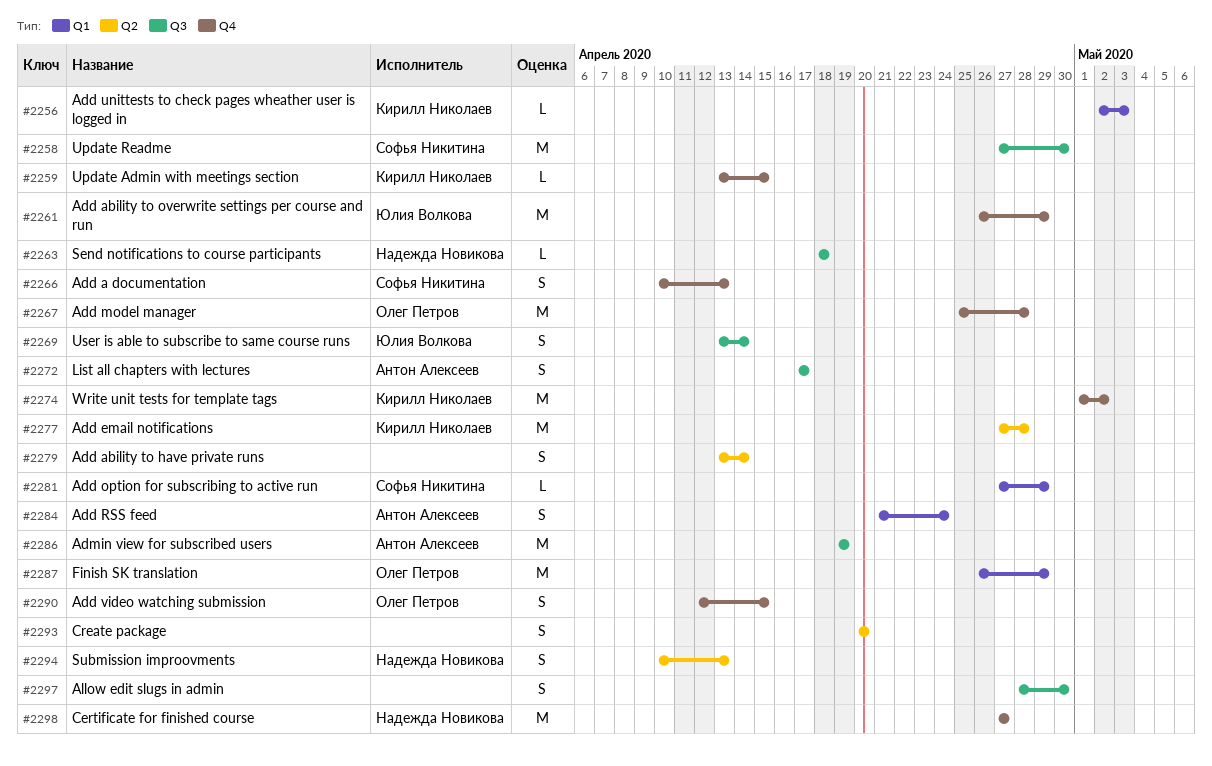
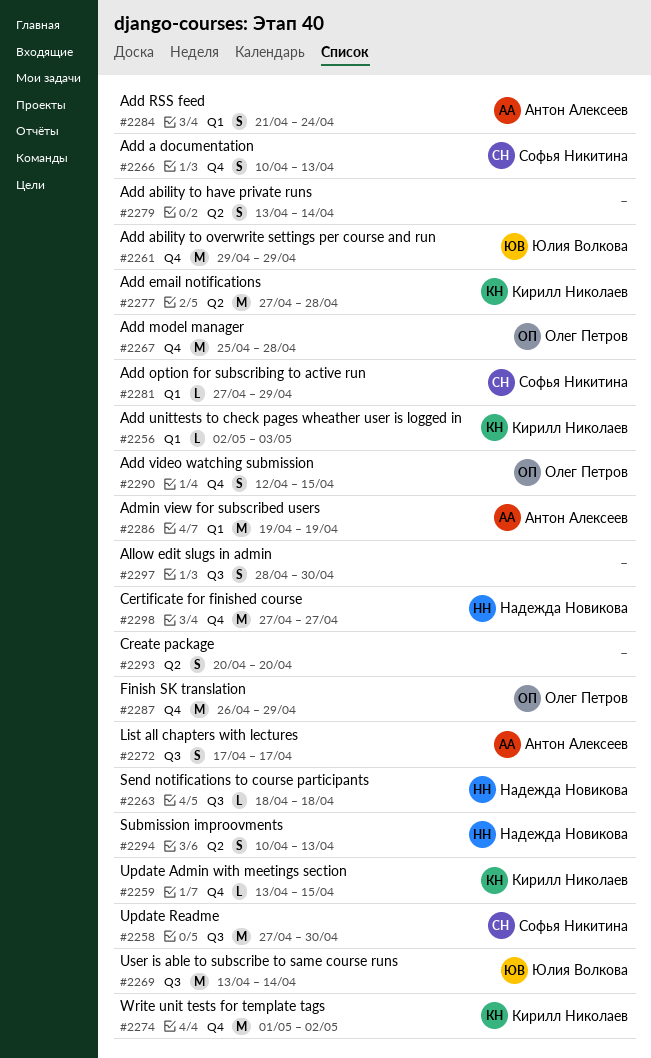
#2261, start: Apr 26 -> Apr 29
#2269, estimate: S -> M
#2286, label: Q3 -> Q1
#2287, label: Q1 -> Q4

